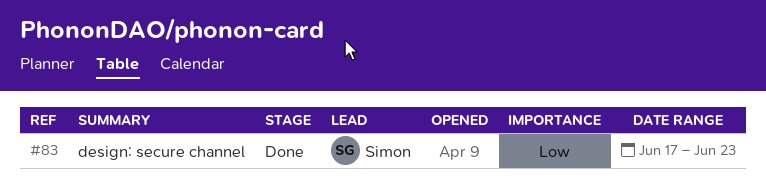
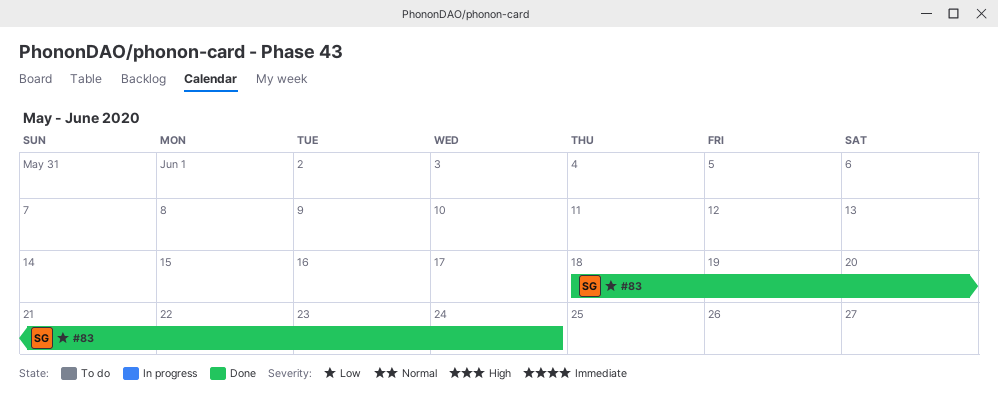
#83, start: Jun 17 -> Jun 18
#83, due: Jun 23 -> Jun 24

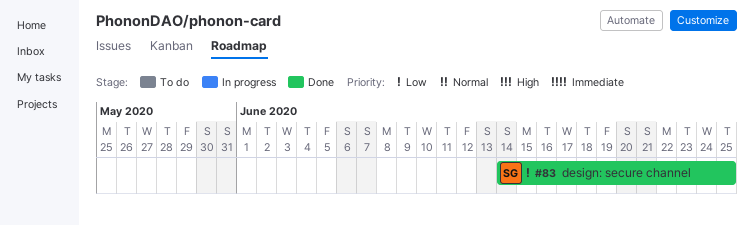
#83, start: Jun 18 -> Jun 14
#83, due: Jun 24 -> Jun 25

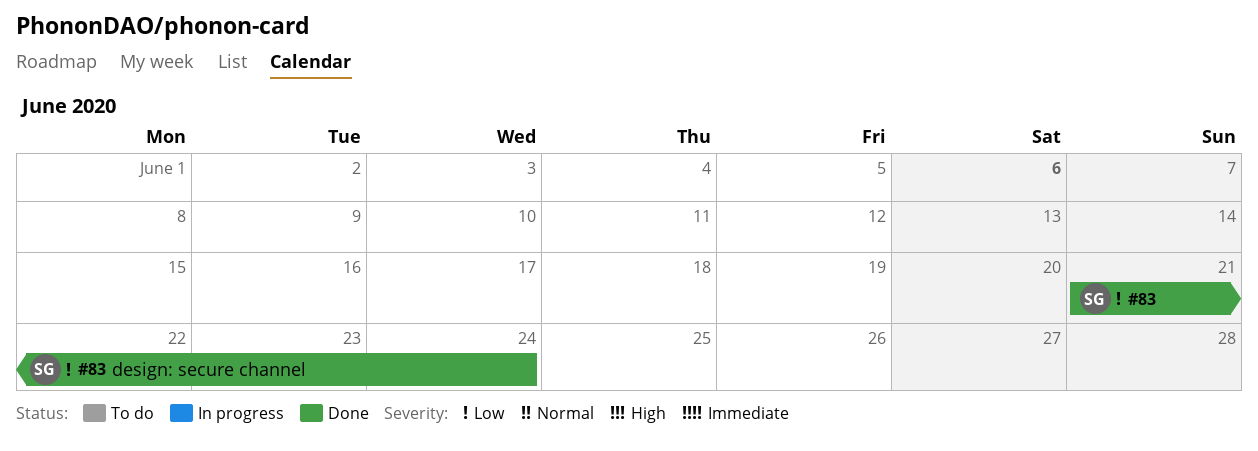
#83, start: Jun 14 -> Jun 21
#83, due: Jun 25 -> Jun 24

